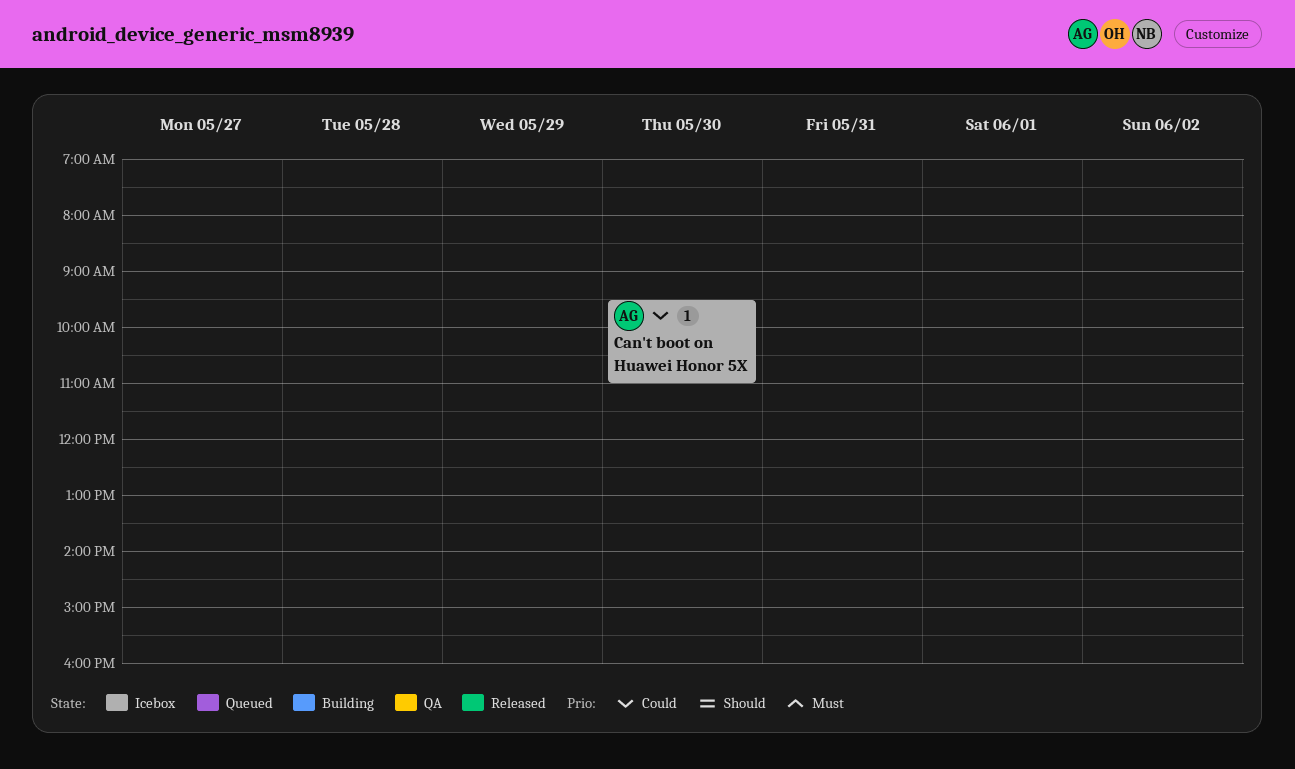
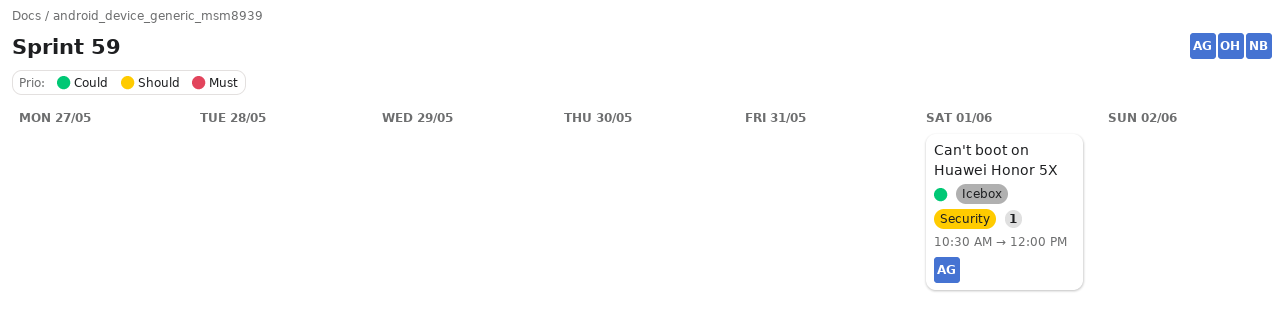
Can't boot on Huawei Honor 5X, day: May 30 -> Jun 1
Can't boot on Huawei Honor 5X, begins: 09:30 -> 10:30
Can't boot on Huawei Honor 5X, ends: 11:00 -> 12:00

